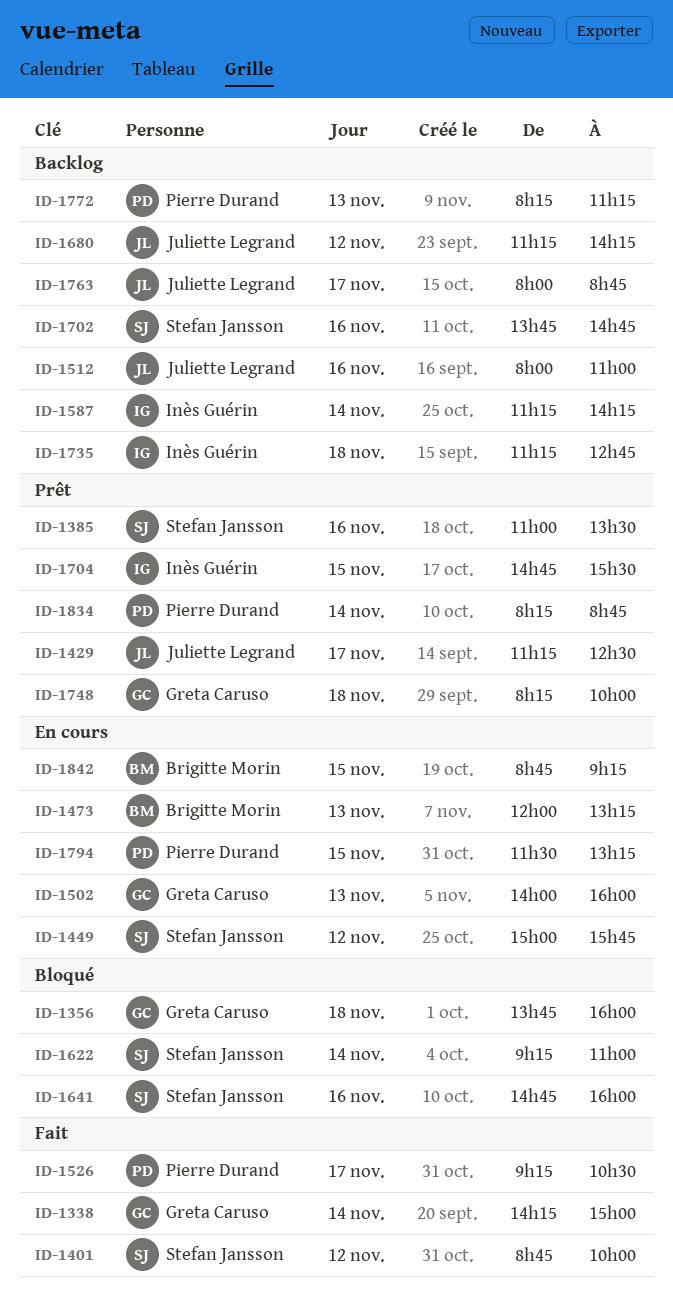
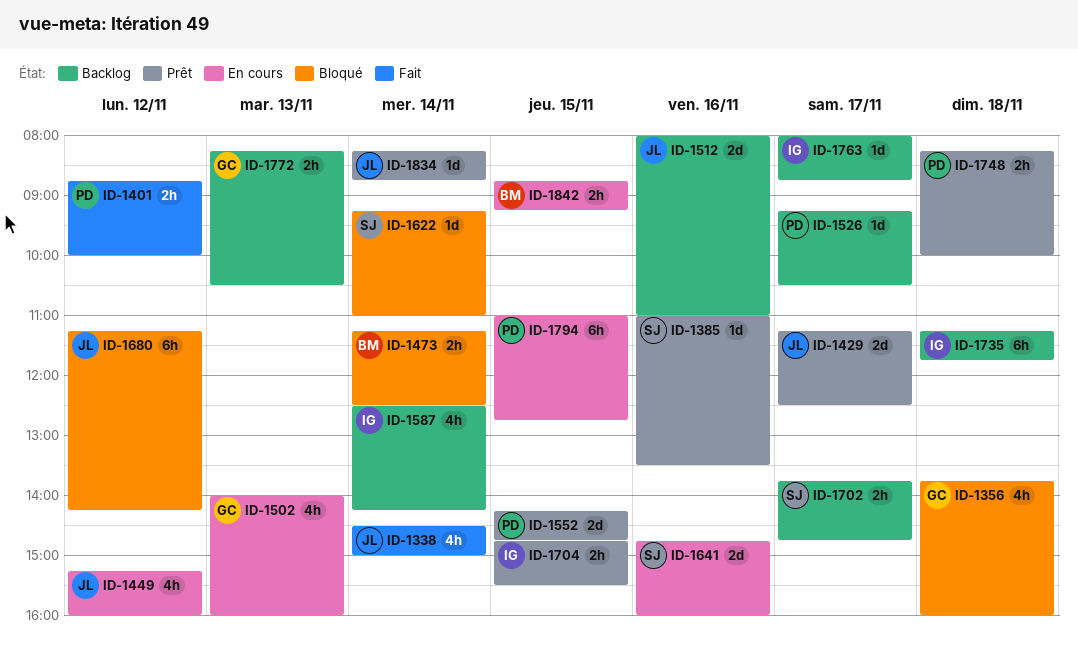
ID-1338, owner: Greta Caruso -> Juliette Legrand
ID-1338, begins: 14:15 -> 14:30
ID-1401, owner: Stefan Jansson -> Pierre Durand
ID-1449, owner: Stefan Jansson -> Juliette Legrand
ID-1449, begins: 15:00 -> 15:15
ID-1449, ends: 15:45 -> 16:00
ID-1473, status: En cours -> Bloqué
ID-1473, day: Nov 13 -> Nov 14
ID-1473, begins: 12:00 -> 11:15
ID-1473, ends: 13:15 -> 12:30
ID-1526, status: Fait -> Backlog
ID-1552: none -> present
ID-1587, begins: 11:15 -> 12:30
ID-1641, status: Bloqué -> En cours
ID-1680, status: Backlog -> Bloqué
ID-1702, day: Nov 16 -> Nov 17
ID-1735, ends: 12:45 -> 11:45
ID-1748, owner: Greta Caruso -> Pierre Durand
ID-1763, owner: Juliette Legrand -> Inès Guérin
ID-1772, owner: Pierre Durand -> Greta Caruso
ID-1772, ends: 11:15 -> 10:30
ID-1794, begins: 11:30 -> 11:00
ID-1794, ends: 13:15 -> 12:45
ID-1834, owner: Pierre Durand -> Juliette Legrand

